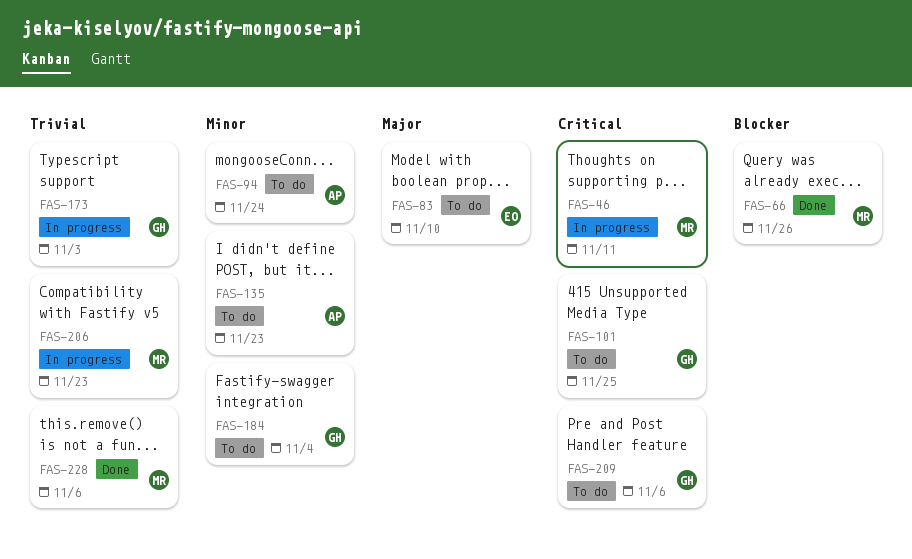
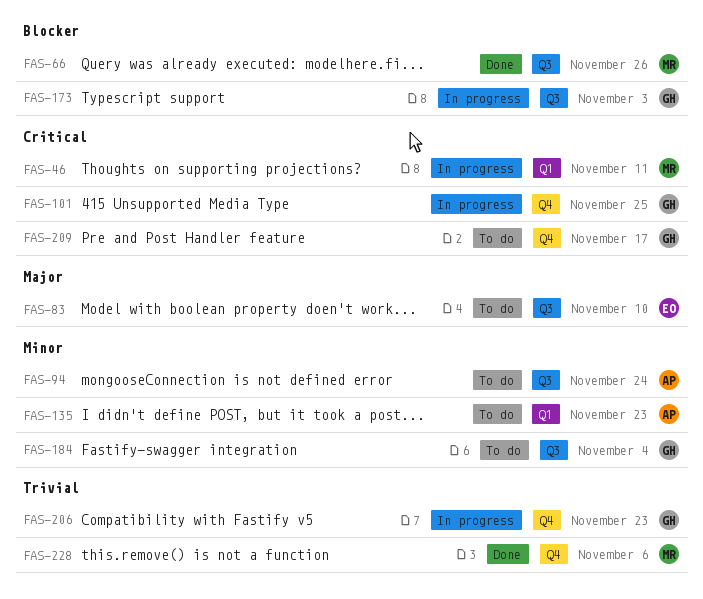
FAS-101, status: To do -> In progress
FAS-173, priority: Trivial -> Blocker
FAS-206, owner: MR -> GH
FAS-209, due: Nov 6 -> Nov 17

